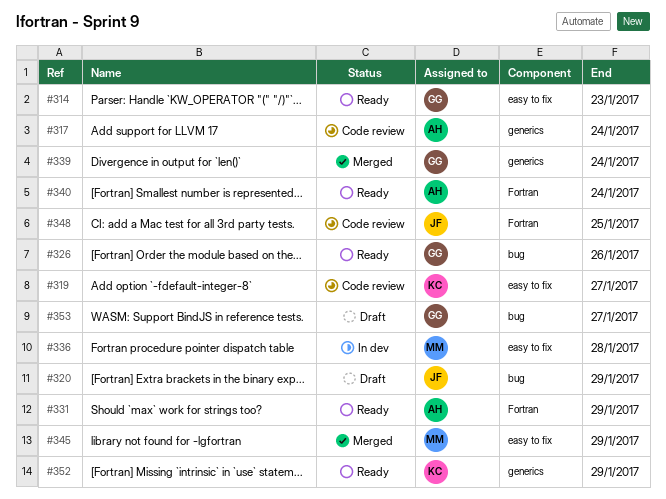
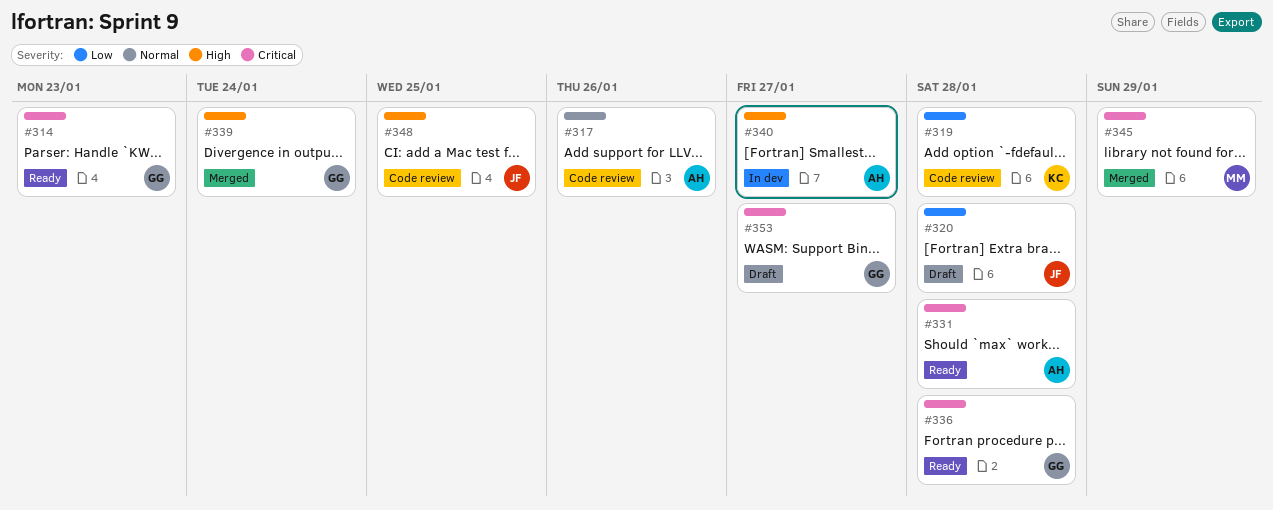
#317, due: Jan 24 -> Jan 26
#319, due: Jan 27 -> Jan 28
#320, due: Jan 29 -> Jan 28
#326: present -> none
#331, due: Jan 29 -> Jan 28
#336, status: In dev -> Ready
#336, owner: MM -> GG
#340, status: Ready -> In dev
#340, due: Jan 24 -> Jan 27
#352: present -> none

